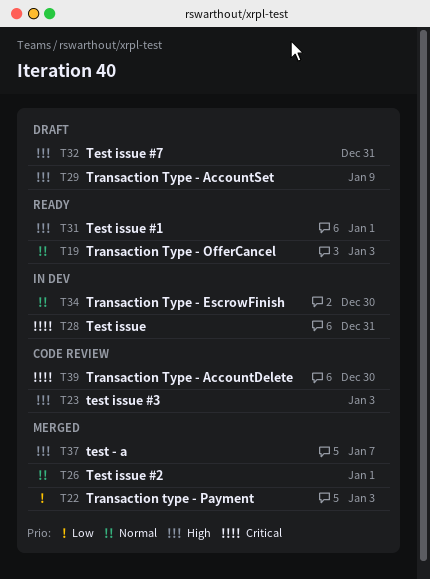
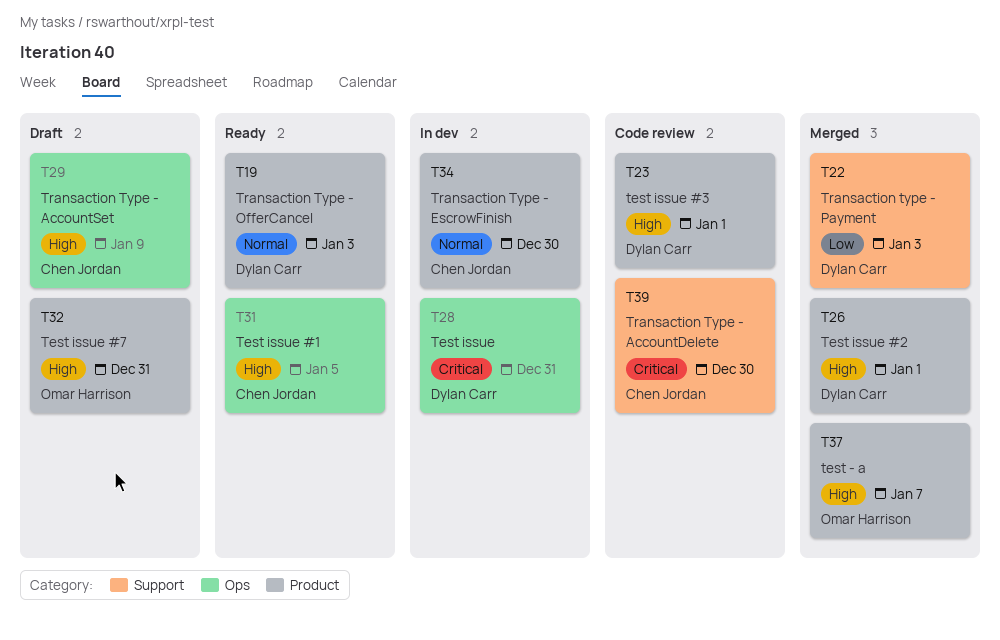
T23, due: Jan 3 -> Jan 1
T26, priority: Normal -> High
T31, due: Jan 1 -> Jan 5

